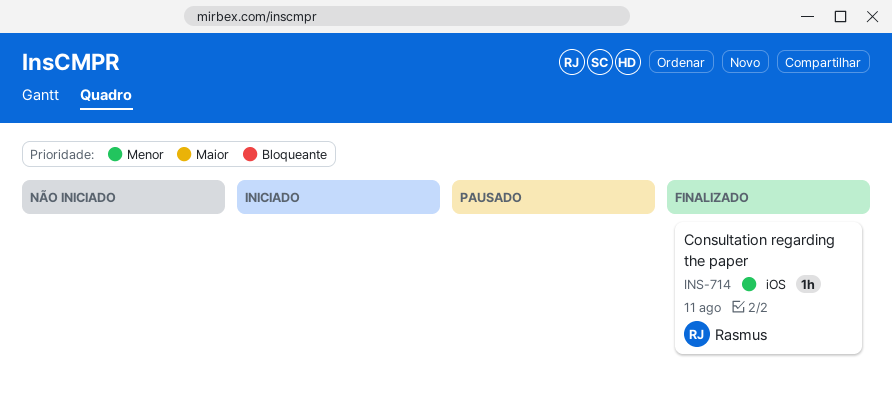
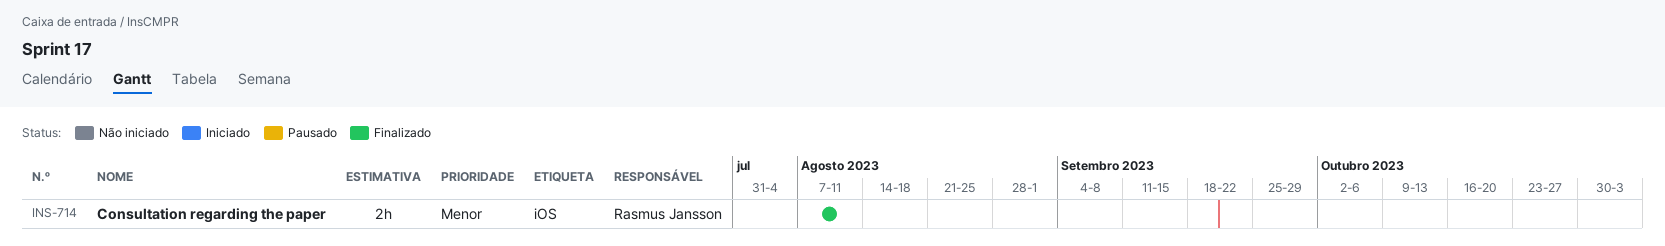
INS-714, estimate: 1h -> 2h

